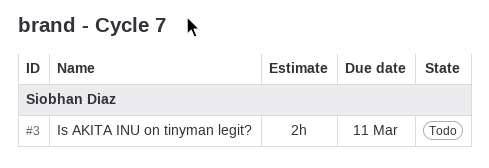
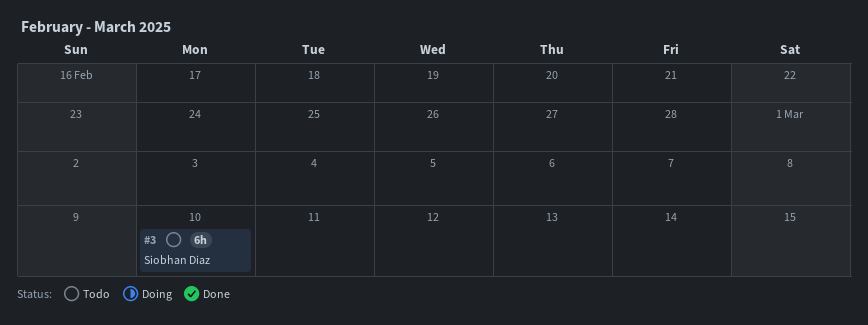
#3, estimate: 2h -> 6h
#3, due: Mar 11 -> Mar 10

